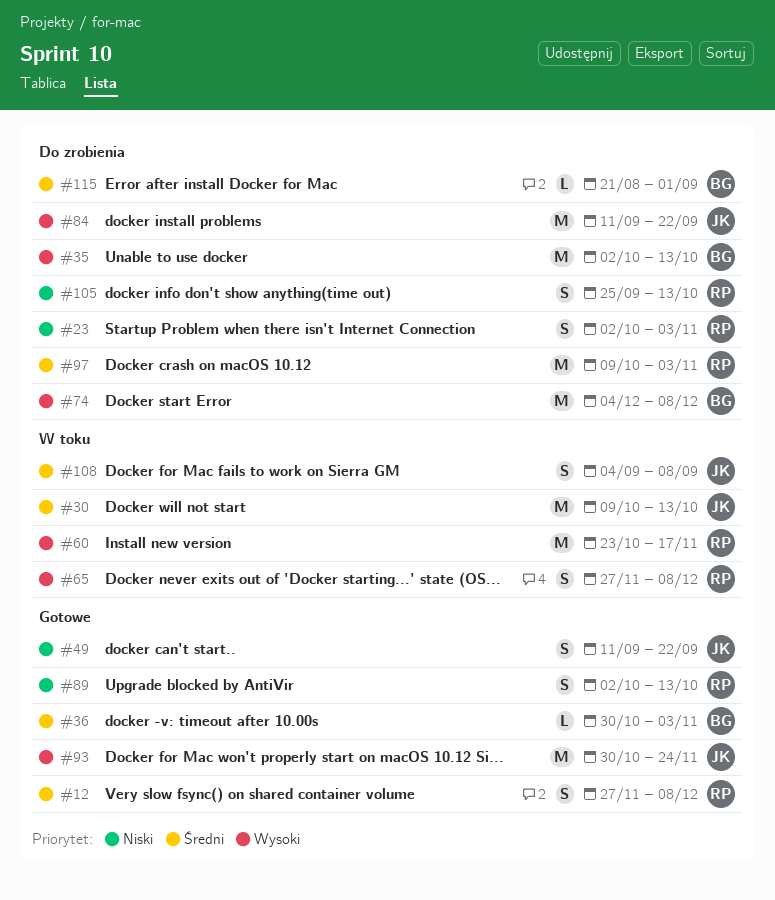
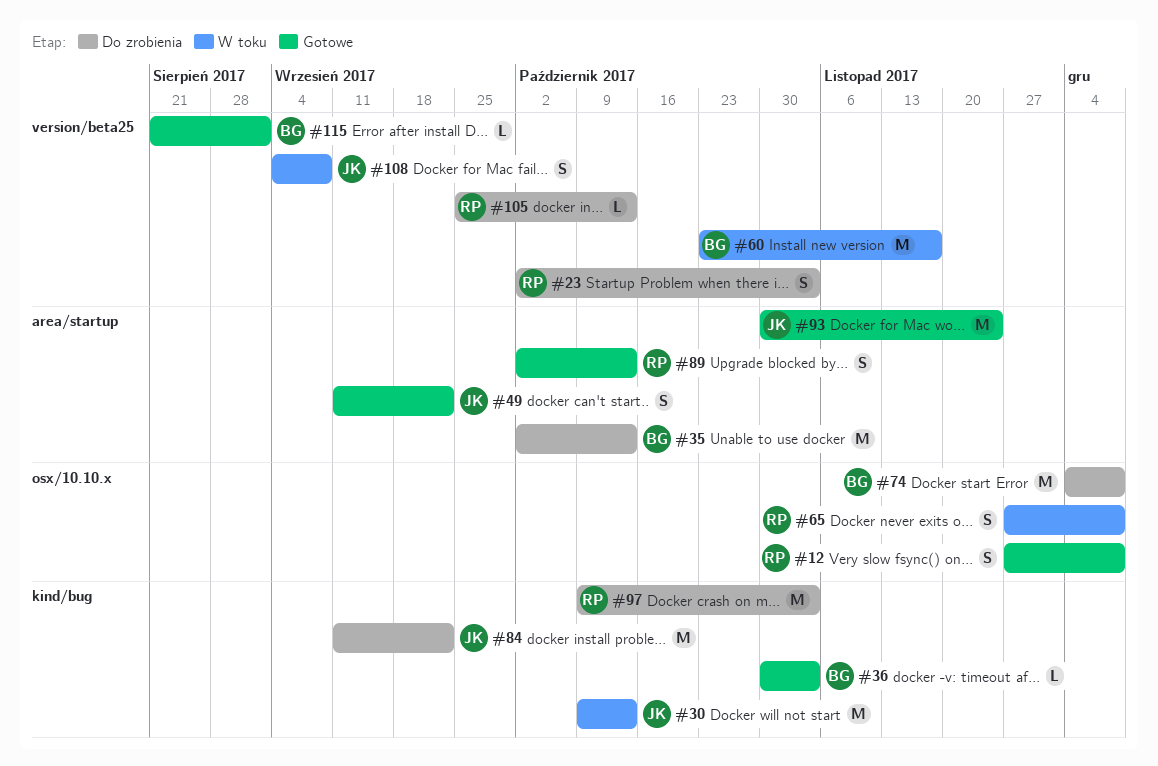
#60, owner: RP -> BG
#105, estimate: S -> L
#115, status: Do zrobienia -> Gotowe

